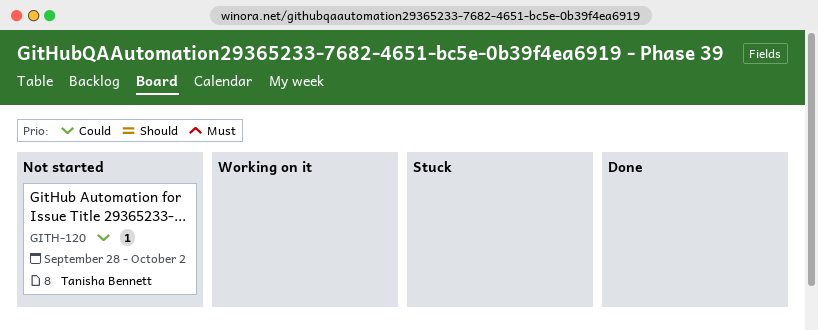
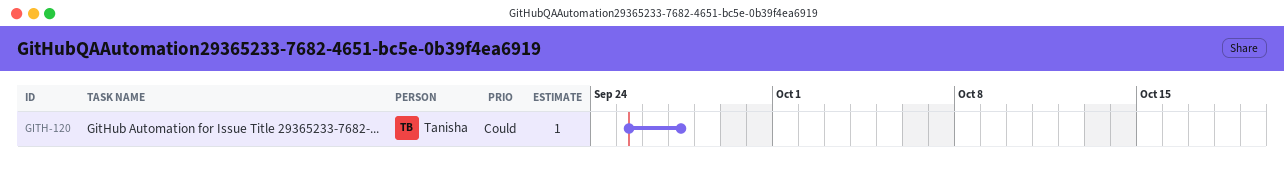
GITH-120, start: Sep 28 -> Sep 25
GITH-120, due: Oct 2 -> Sep 27

